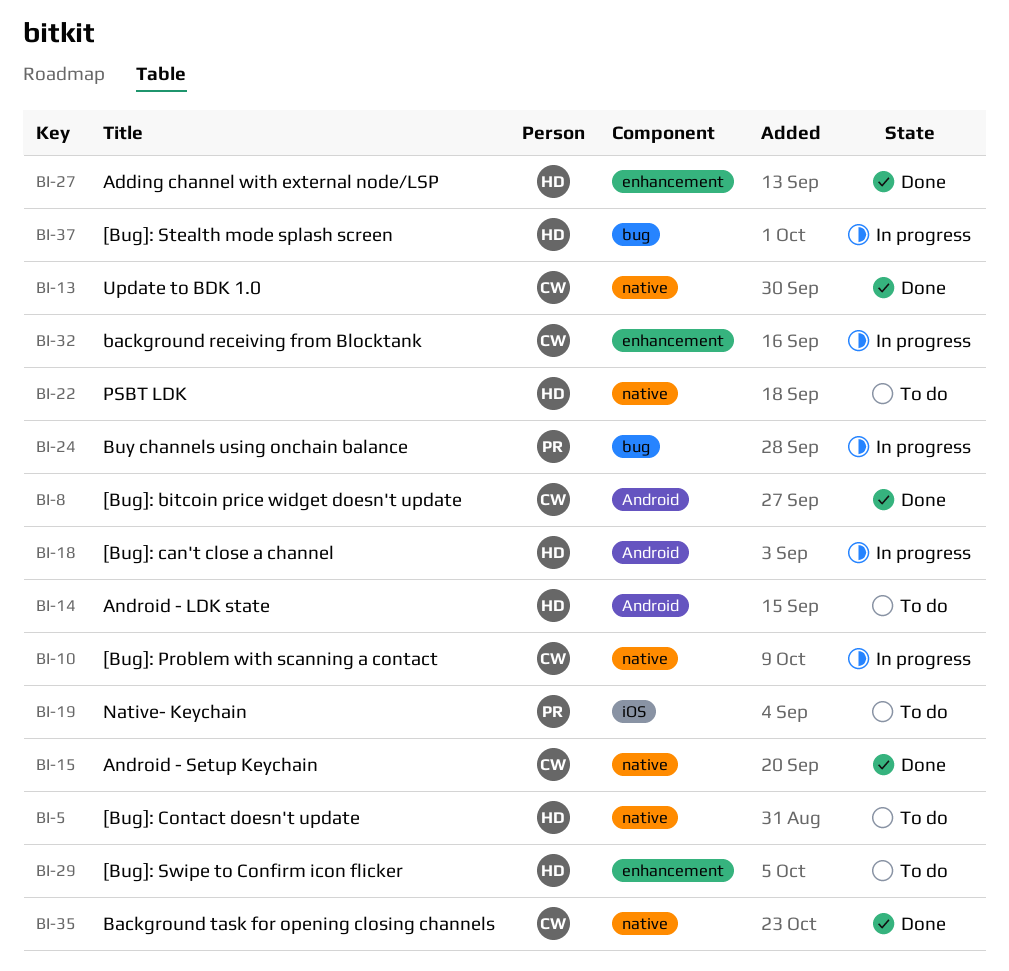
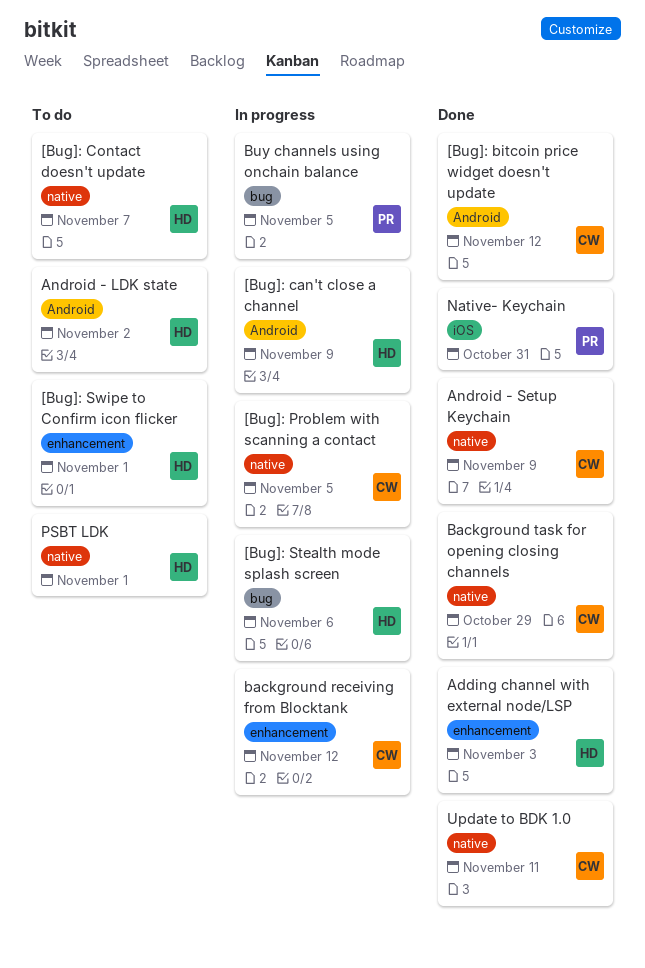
Native- Keychain, status: To do -> Done

